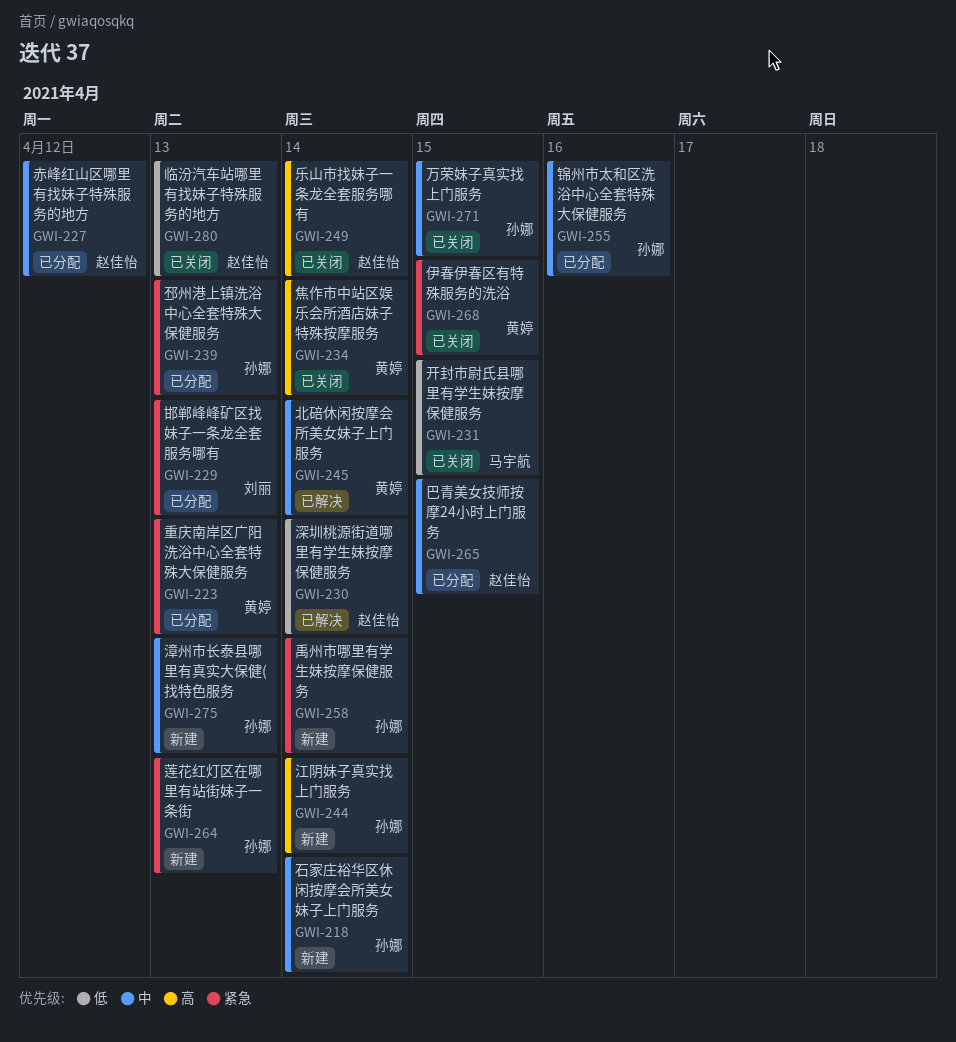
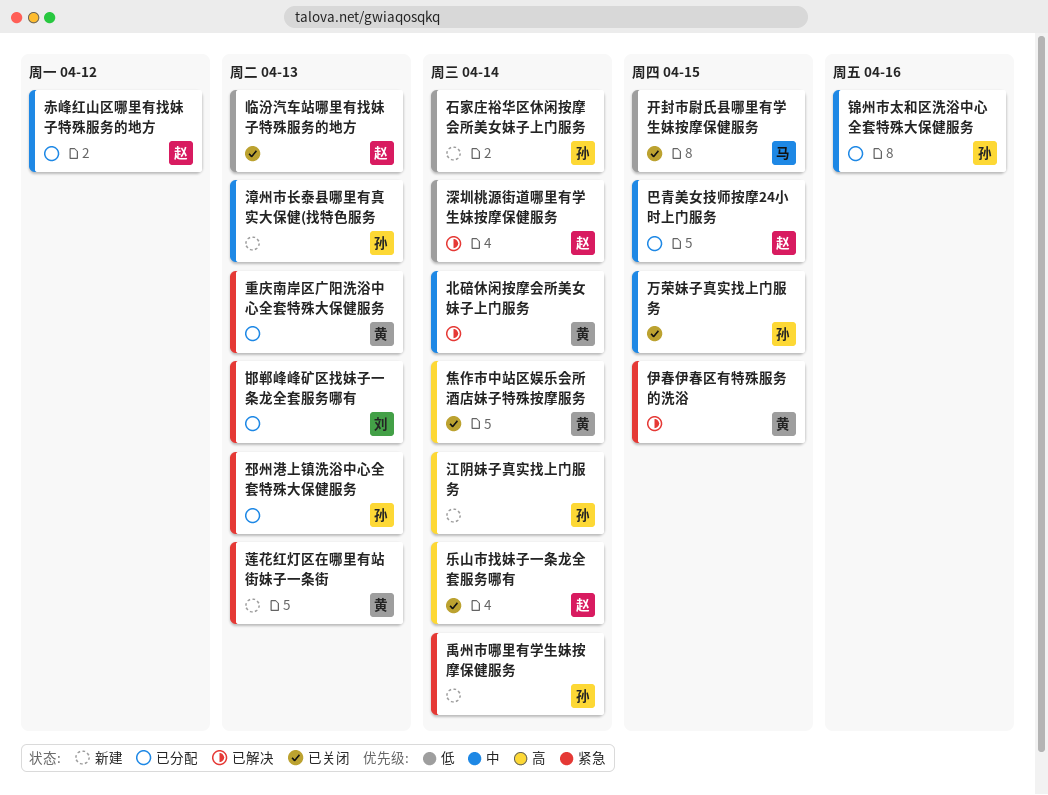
伊春伊春区有特殊服务的洗浴, status: 已关闭 -> 已解决
石家庄裕华区休闲按摩会所美女妹子上门服务, priority: 中 -> 低
莲花红灯区在哪里有站街妹子一条街, owner: 孙娜 -> 黄婷

